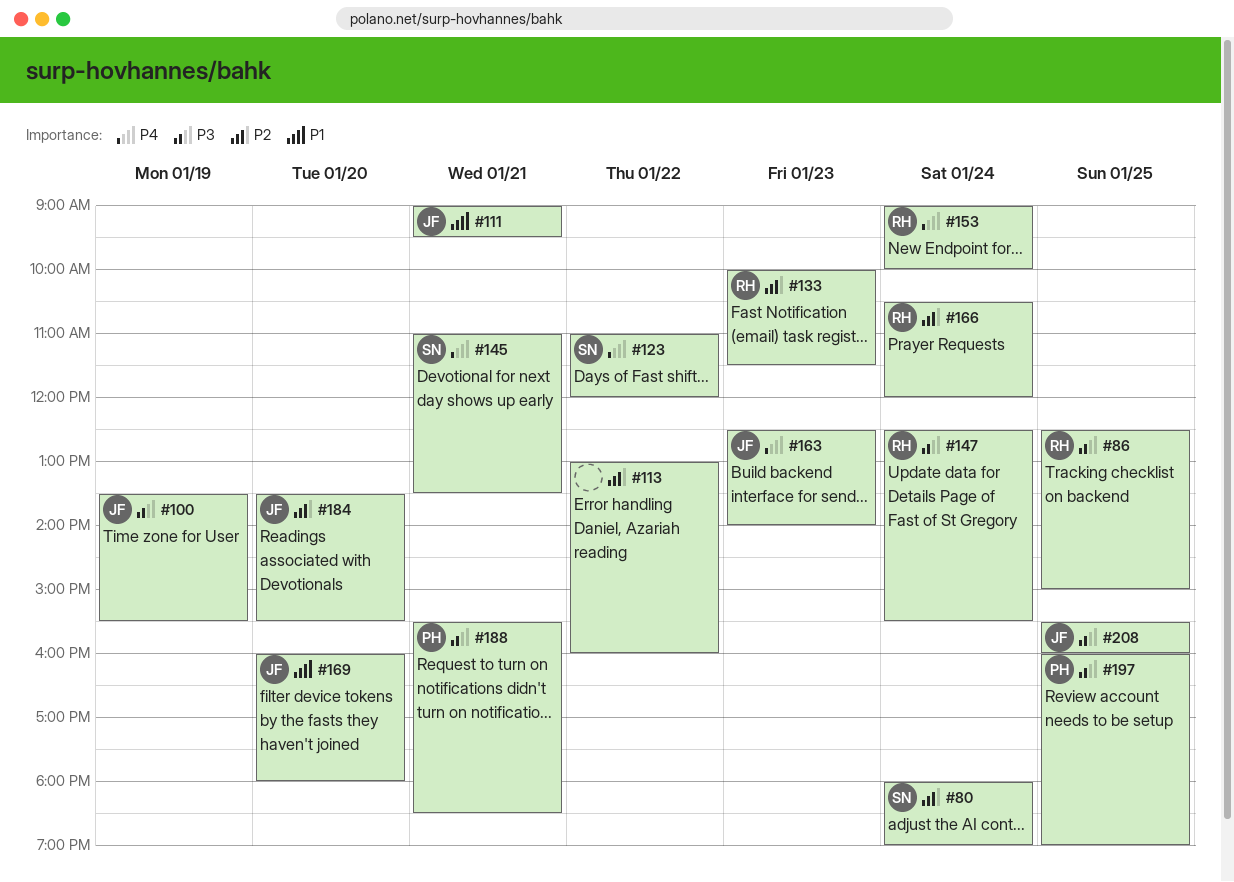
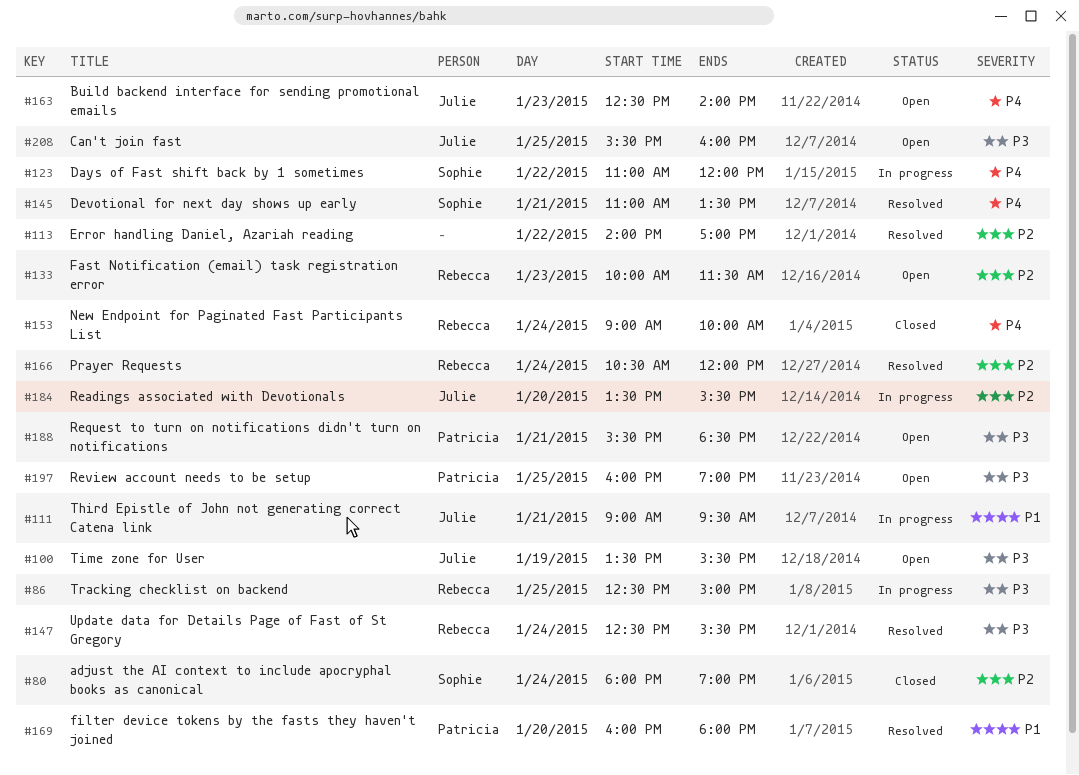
#113, begins: 13:00 -> 14:00
#113, ends: 16:00 -> 17:00
#169, owner: Julie -> Patricia

